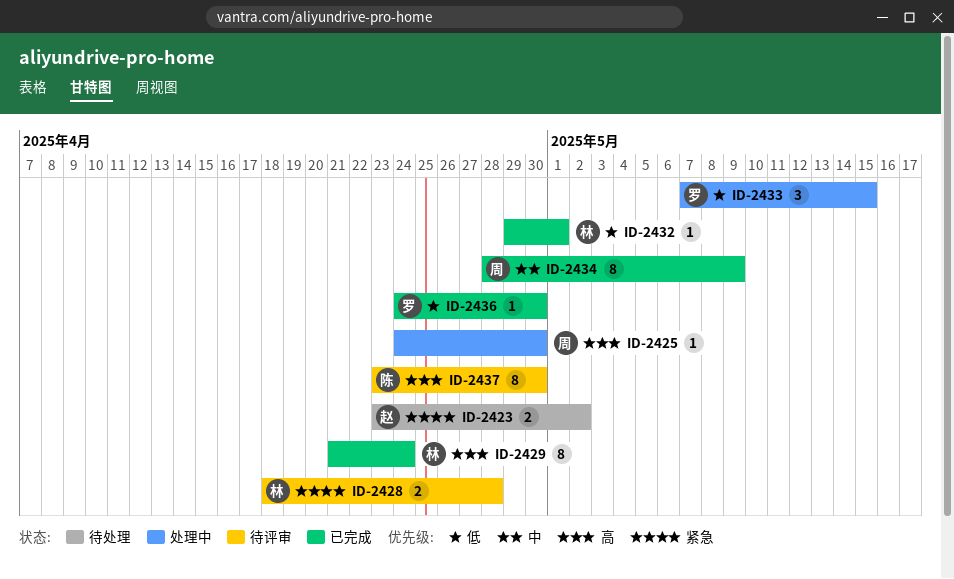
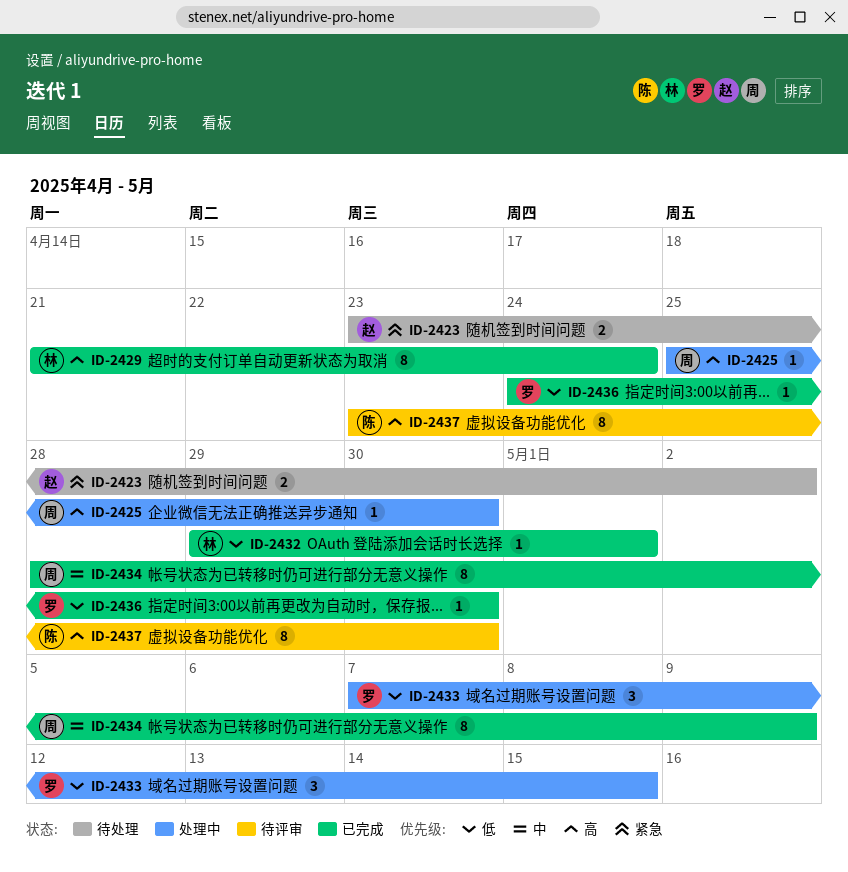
ID-2425, start: Apr 24 -> Apr 25
ID-2428: present -> none

